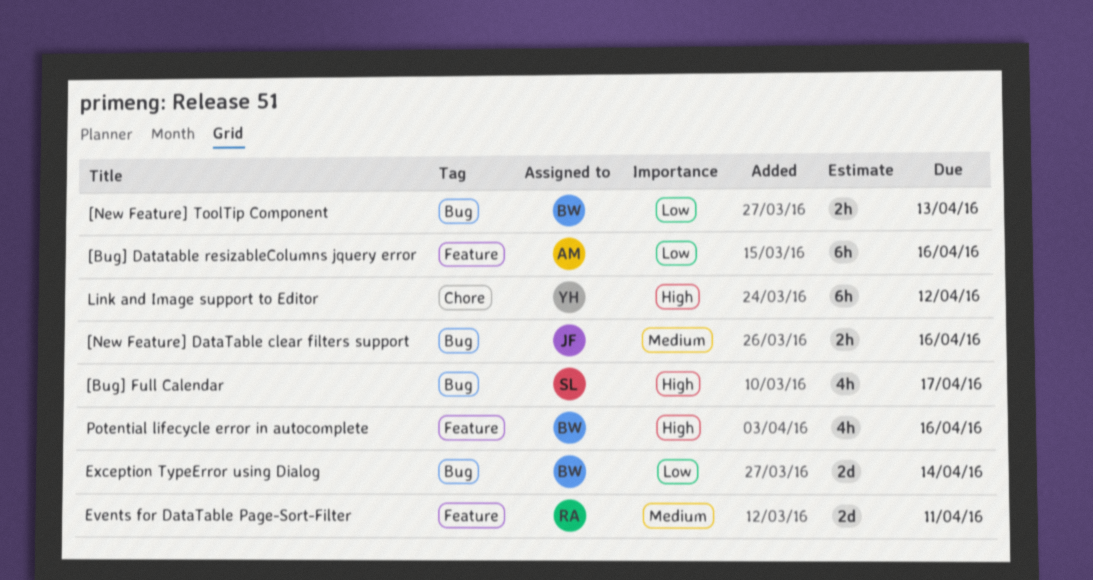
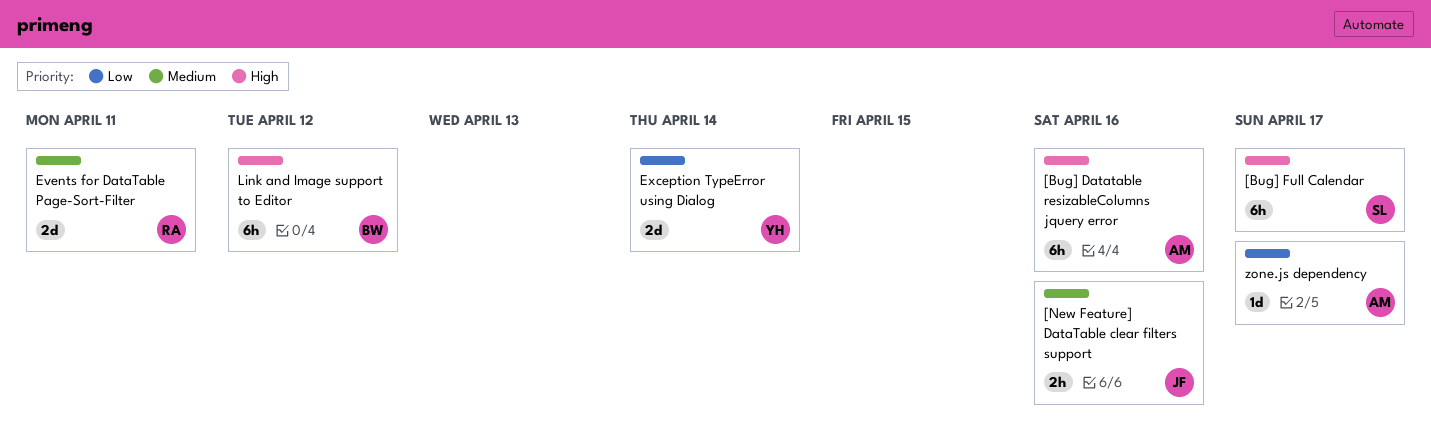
[Bug] Datatable resizableColumns jquery error, priority: Low -> High
[Bug] Full Calendar, estimate: 4h -> 6h
[New Feature] ToolTip Component: present -> none
Exception TypeError using Dialog, owner: BW -> YH
Link and Image support to Editor, owner: YH -> BW
Potential lifecycle error in autocomplete: present -> none
zone.js dependency: none -> present

